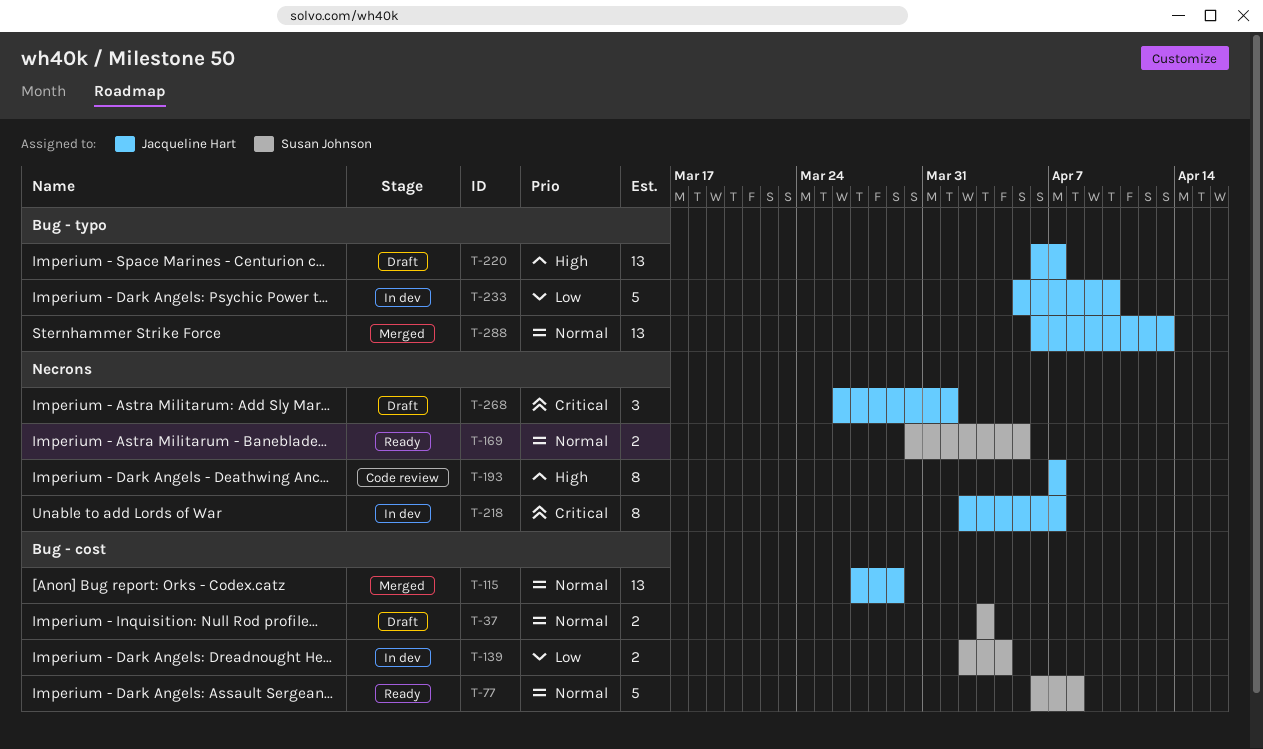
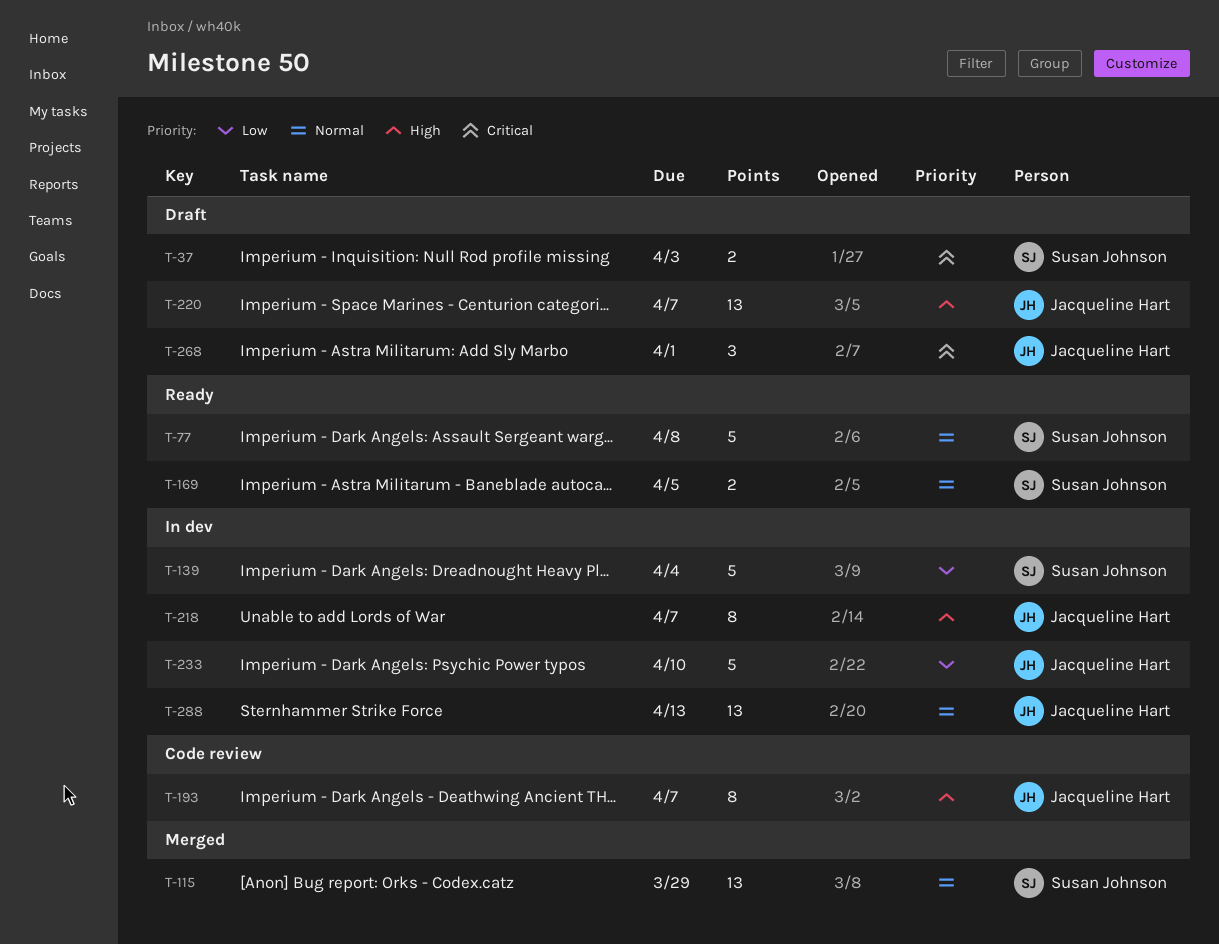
T-37, priority: Normal -> Critical
T-115, owner: Jacqueline Hart -> Susan Johnson
T-139, estimate: 2 -> 5
T-218, priority: Critical -> High
T-288, status: Merged -> In dev

